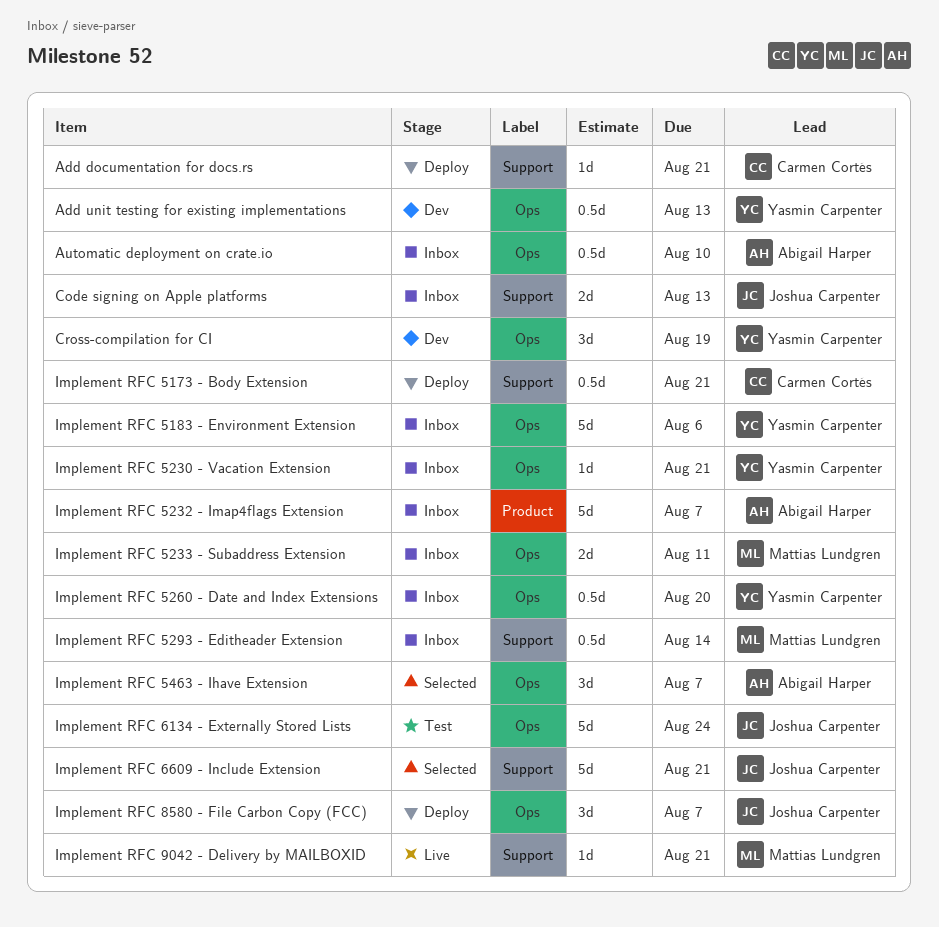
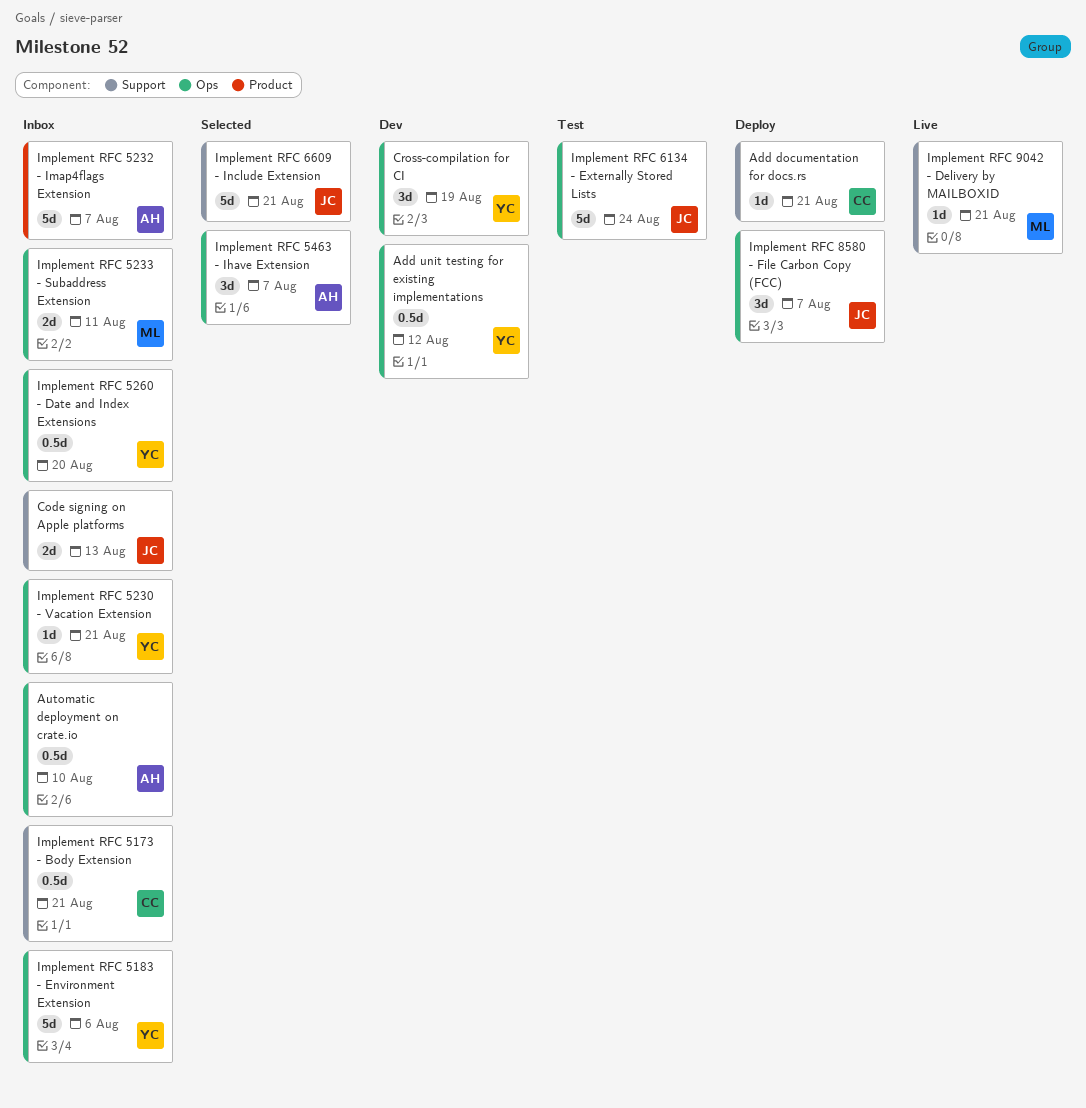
Add unit testing for existing implementations, due: Aug 13 -> Aug 12
Implement RFC 5173 - Body Extension, status: Deploy -> Inbox
Implement RFC 5293 - Editheader Extension: present -> none

